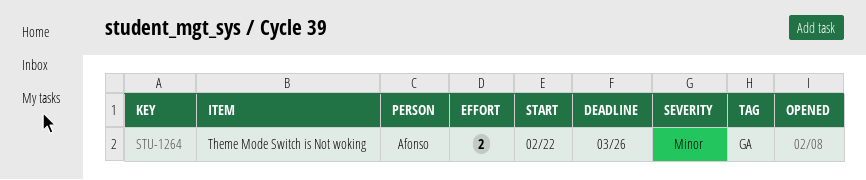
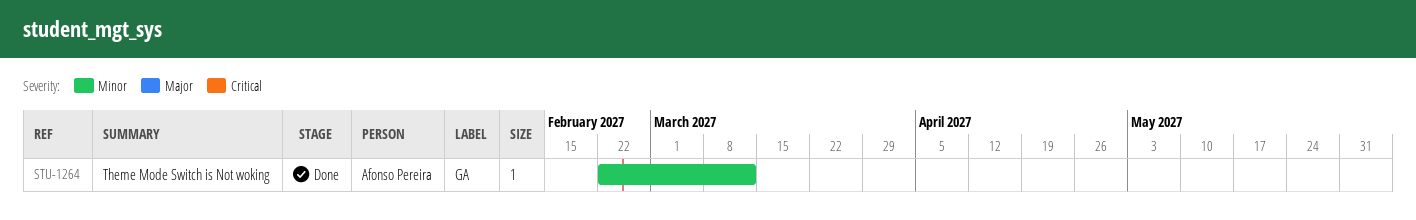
STU-1264, estimate: 2 -> 1
STU-1264, due: Mar 26 -> Mar 12

